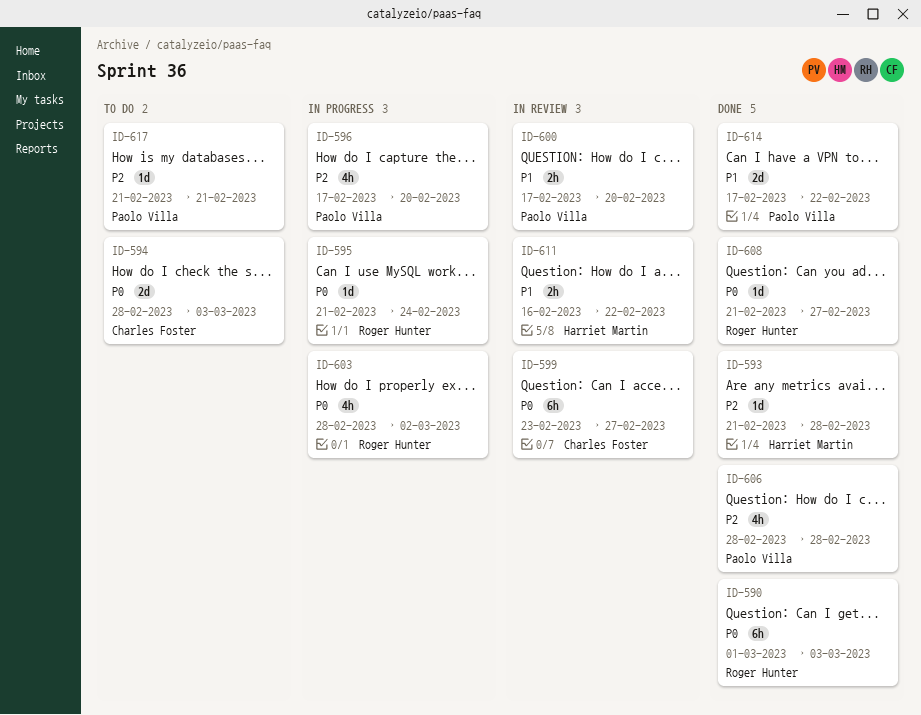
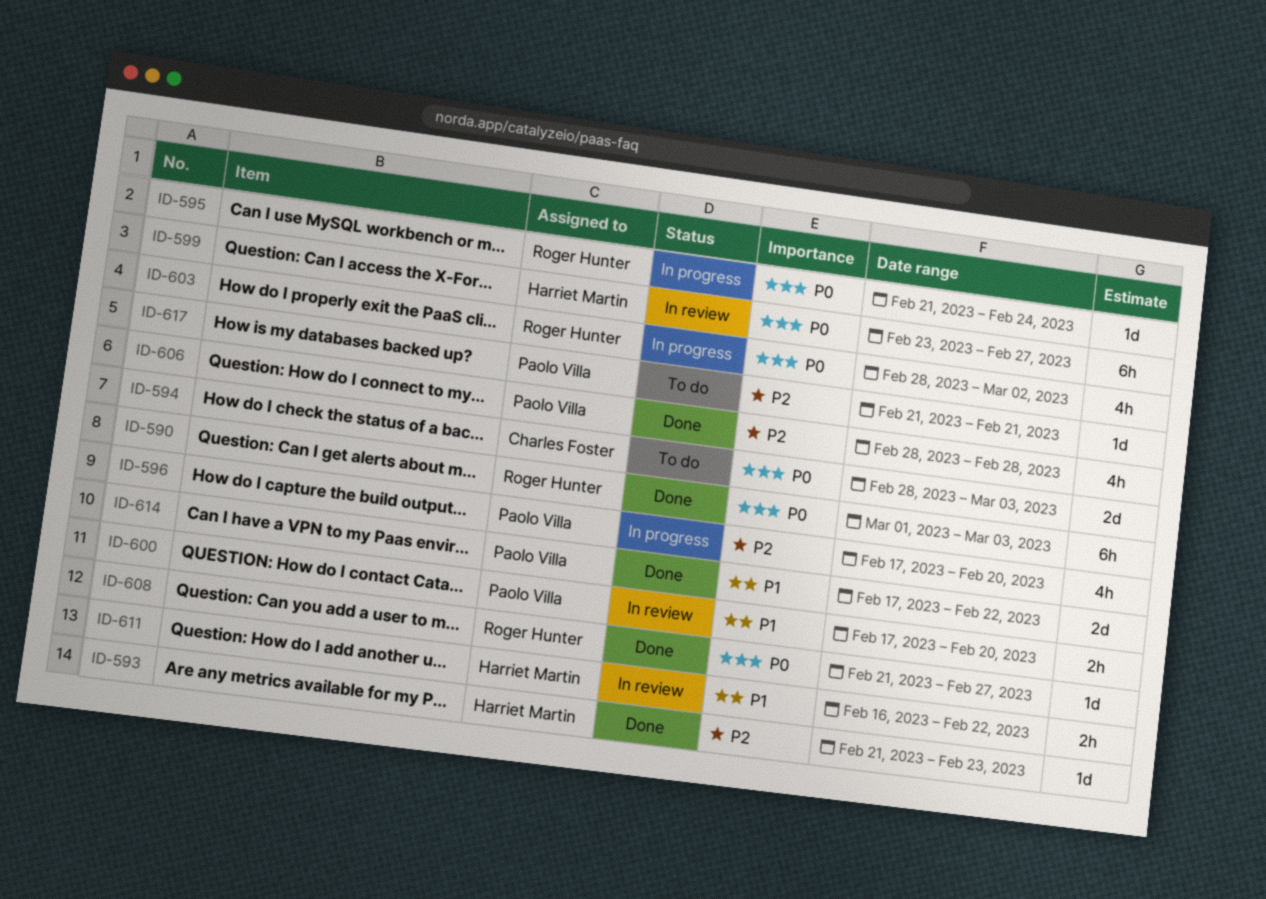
ID-593, due: Feb 28 -> Feb 23
ID-599, owner: Charles Foster -> Harriet Martin

